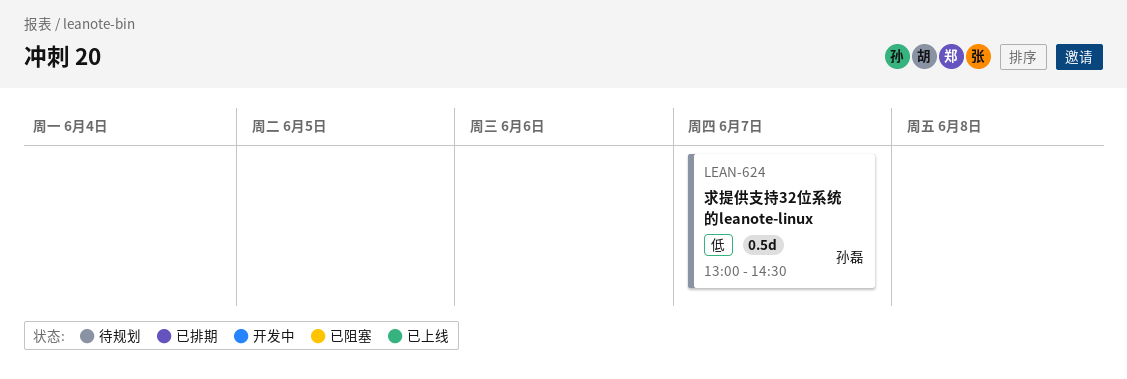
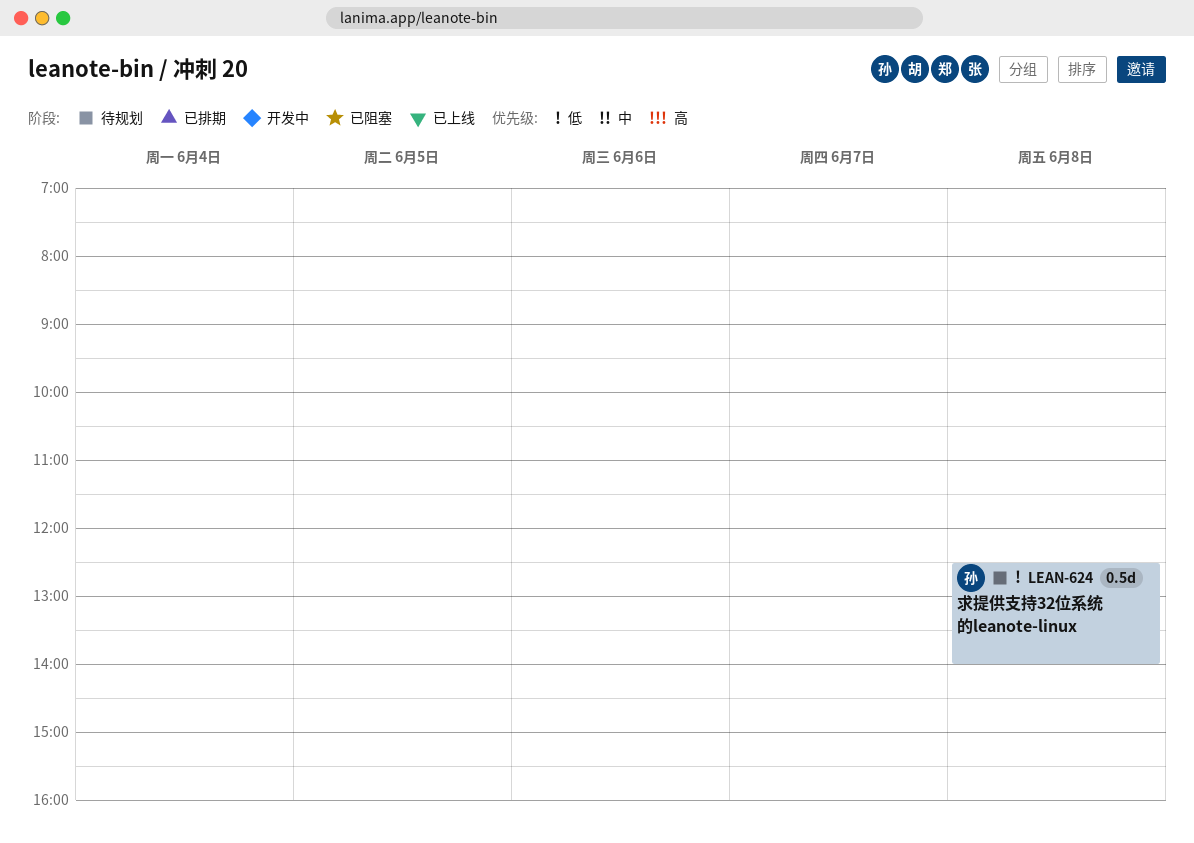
LEAN-624, day: Jun 7 -> Jun 8
LEAN-624, begins: 13:00 -> 12:30
LEAN-624, ends: 14:30 -> 14:00

